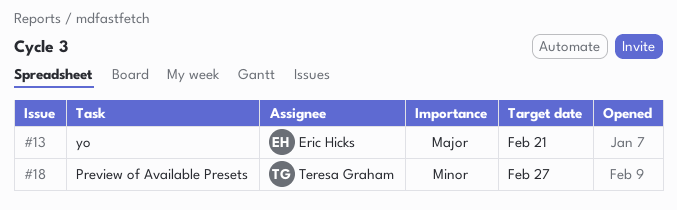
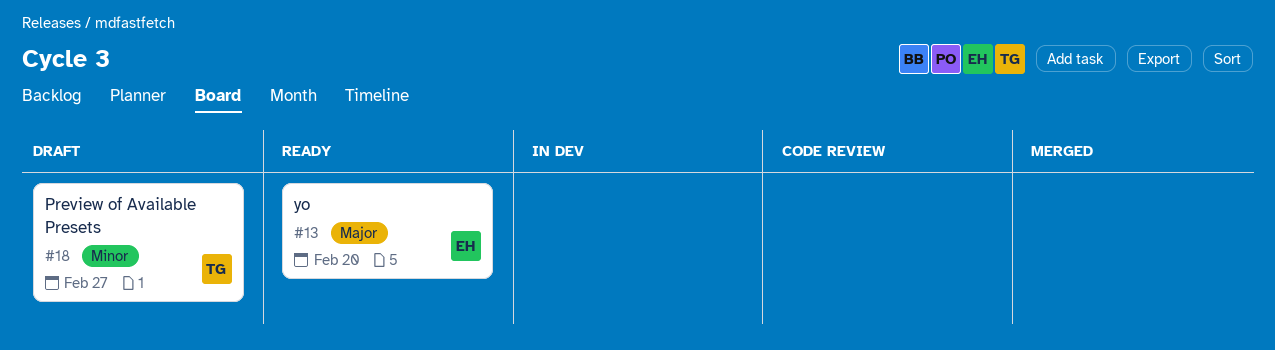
#13, due: Feb 21 -> Feb 20

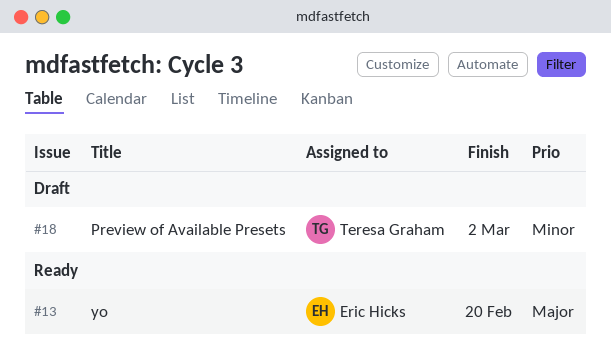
#18, due: Feb 27 -> Mar 2

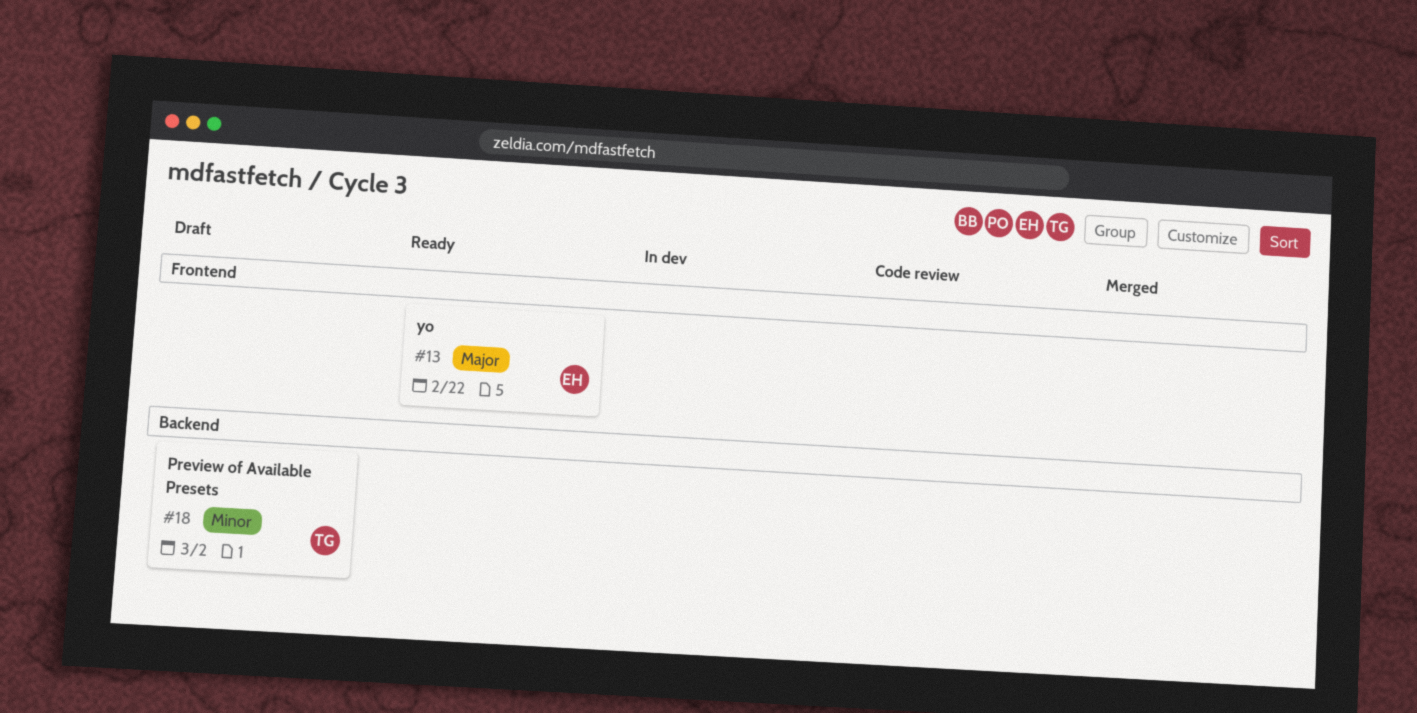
#13, due: Feb 20 -> Feb 22

